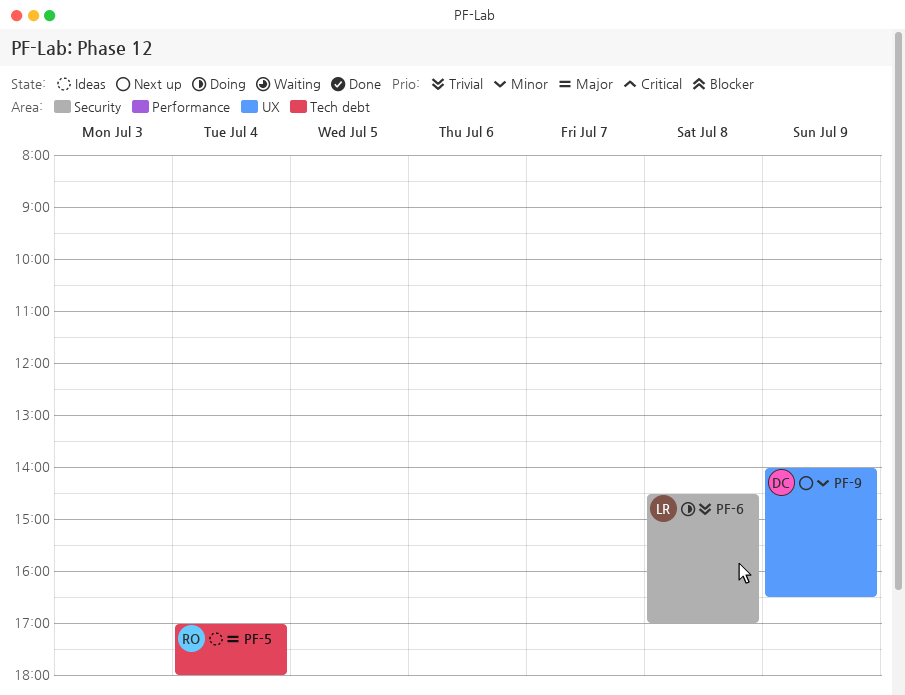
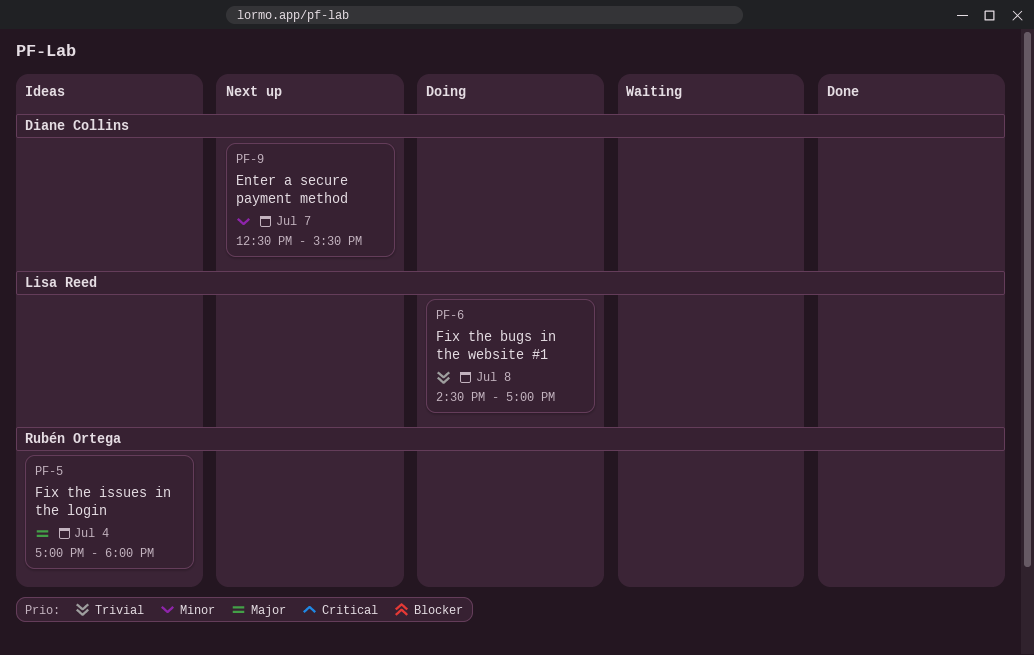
PF-9, day: Jul 9 -> Jul 7
PF-9, begins: 14:00 -> 12:30
PF-9, ends: 16:30 -> 15:30

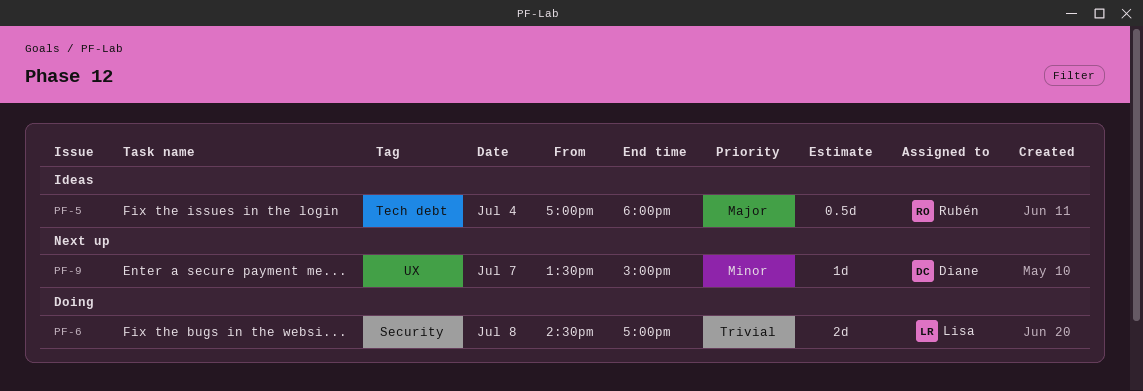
PF-9, begins: 12:30 -> 13:30
PF-9, ends: 15:30 -> 15:00

